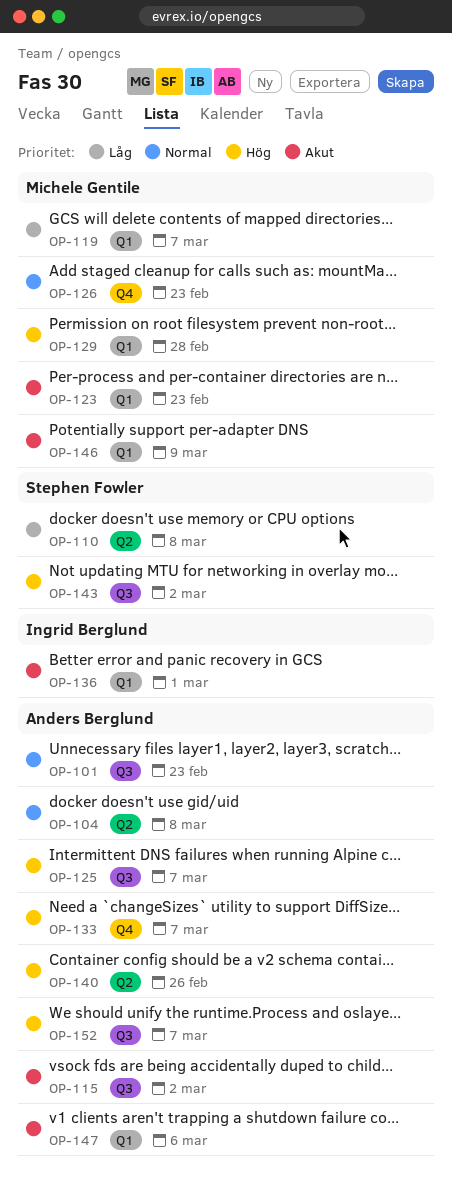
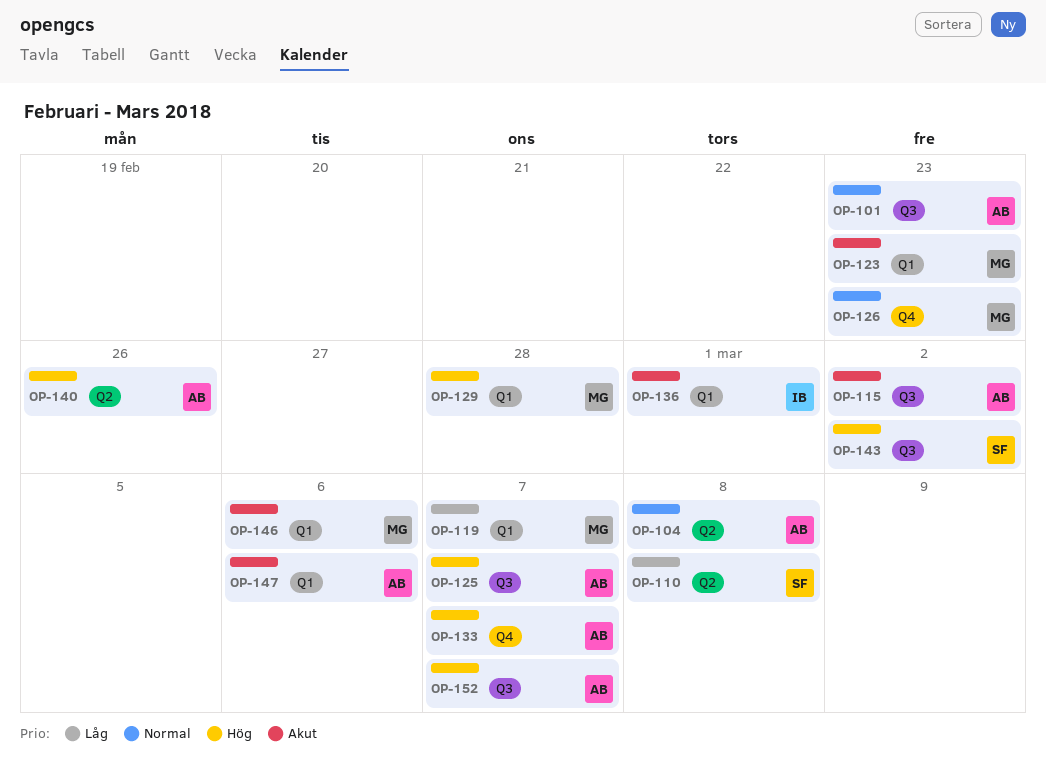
OP-146, due: Mar 9 -> Mar 6

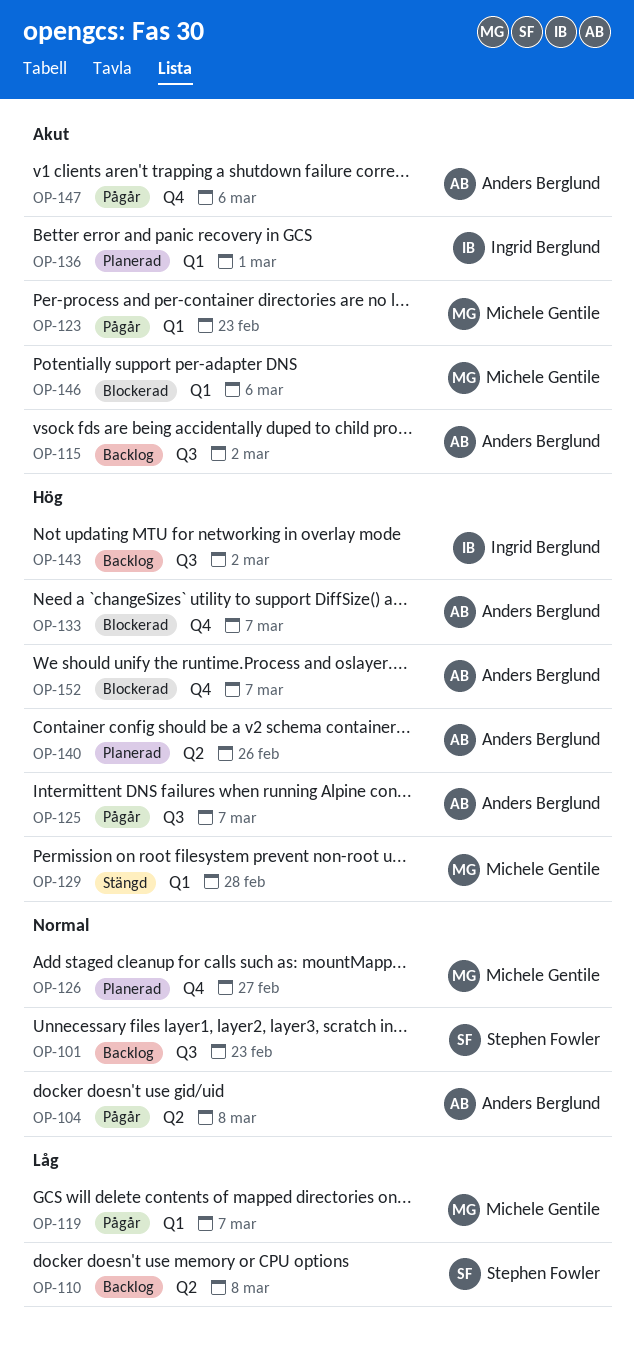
OP-101, owner: Anders Berglund -> Stephen Fowler
OP-126, due: Feb 23 -> Feb 27
OP-143, owner: Stephen Fowler -> Ingrid Berglund
OP-147, label: Q1 -> Q4
OP-152, label: Q3 -> Q4

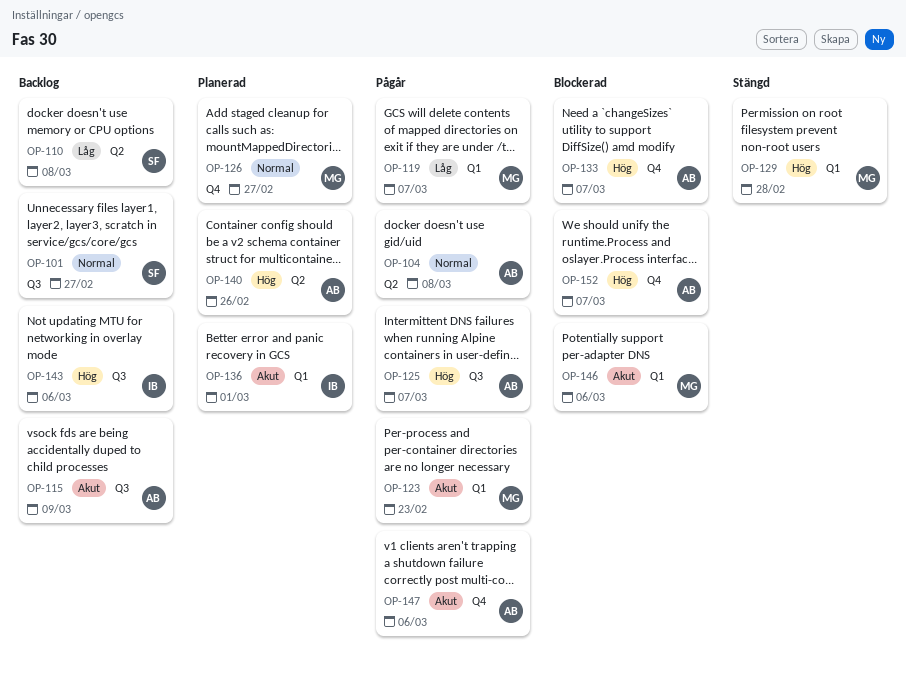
OP-101, due: Feb 23 -> Feb 27
OP-115, due: Mar 2 -> Mar 9
OP-143, due: Mar 2 -> Mar 6

